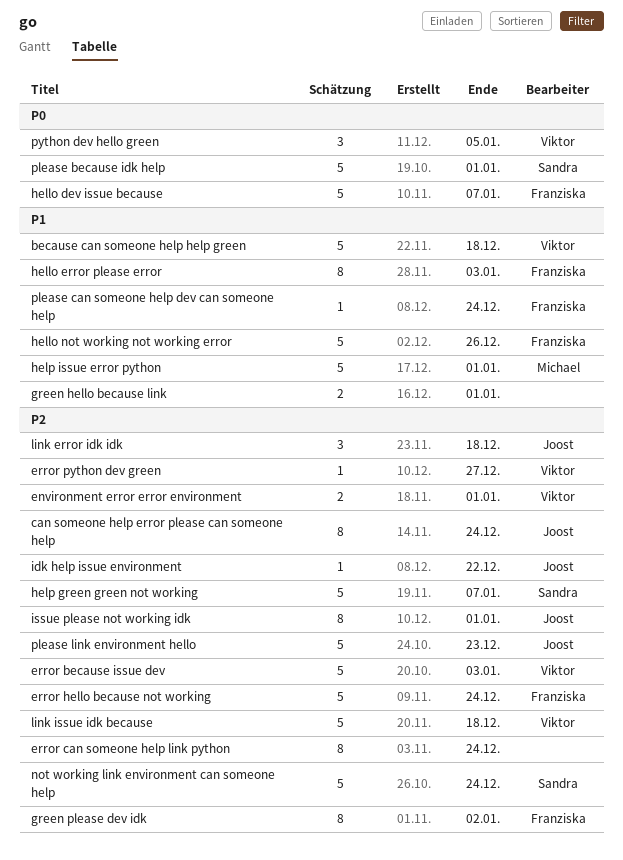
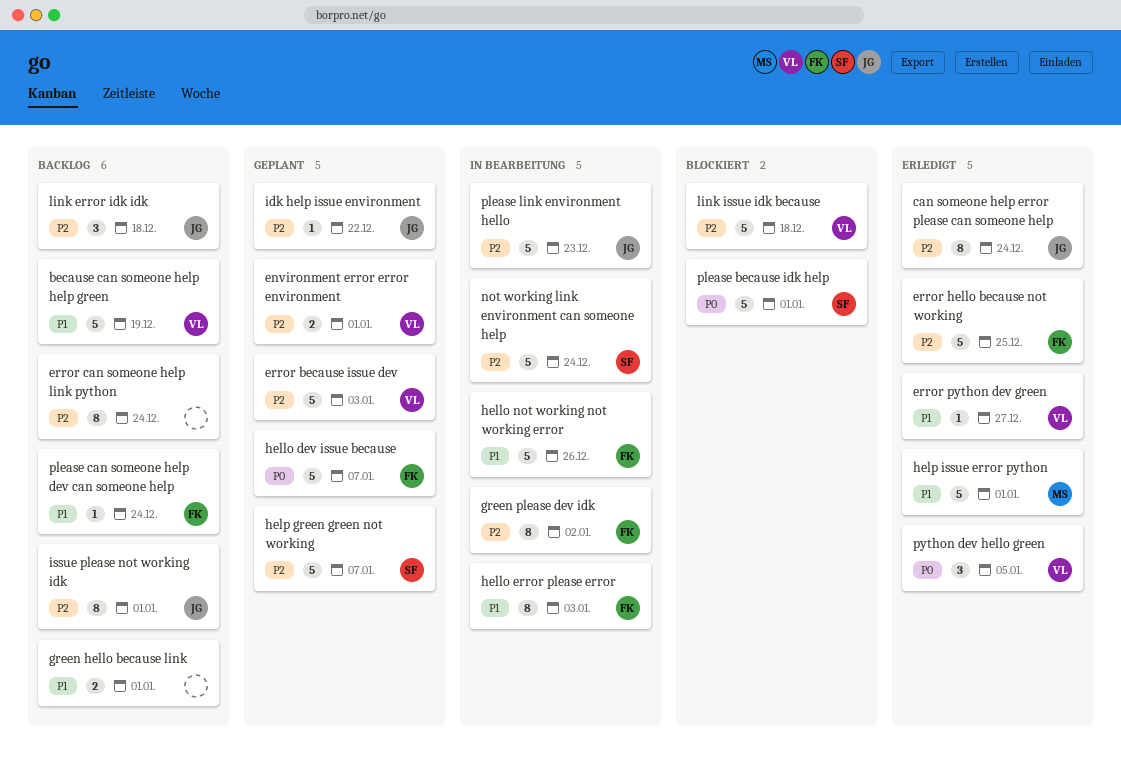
because can someone help help green, due: Dec 18 -> Dec 19
error hello because not working, due: Dec 24 -> Dec 25
error python dev green, priority: P2 -> P1

